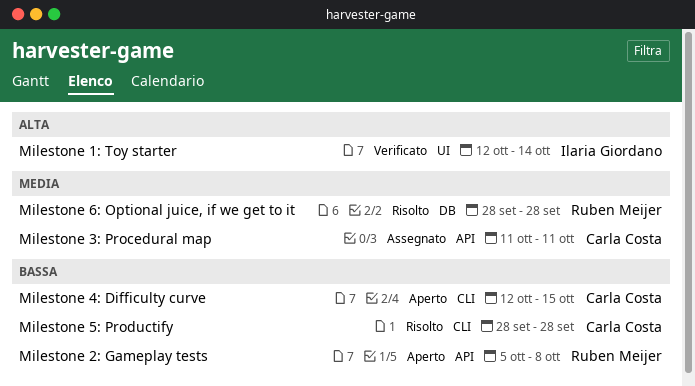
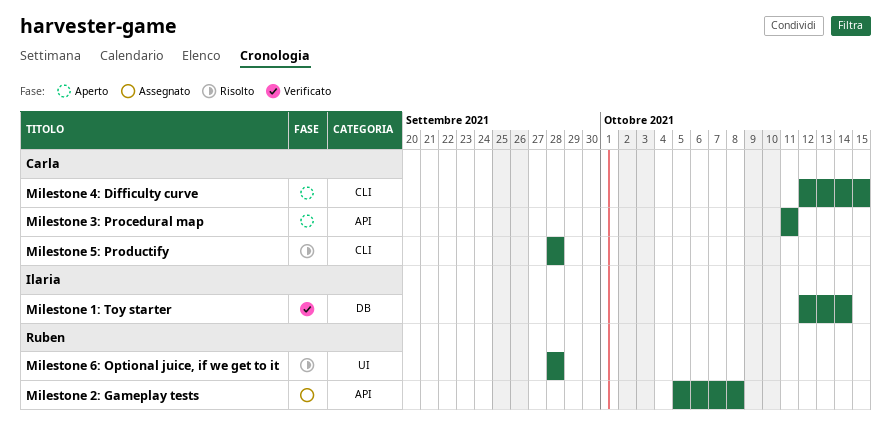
Milestone 1: Toy starter, label: UI -> DB
Milestone 2: Gameplay tests, status: Aperto -> Assegnato
Milestone 3: Procedural map, status: Assegnato -> Aperto
Milestone 6: Optional juice, if we get to it, label: DB -> UI

